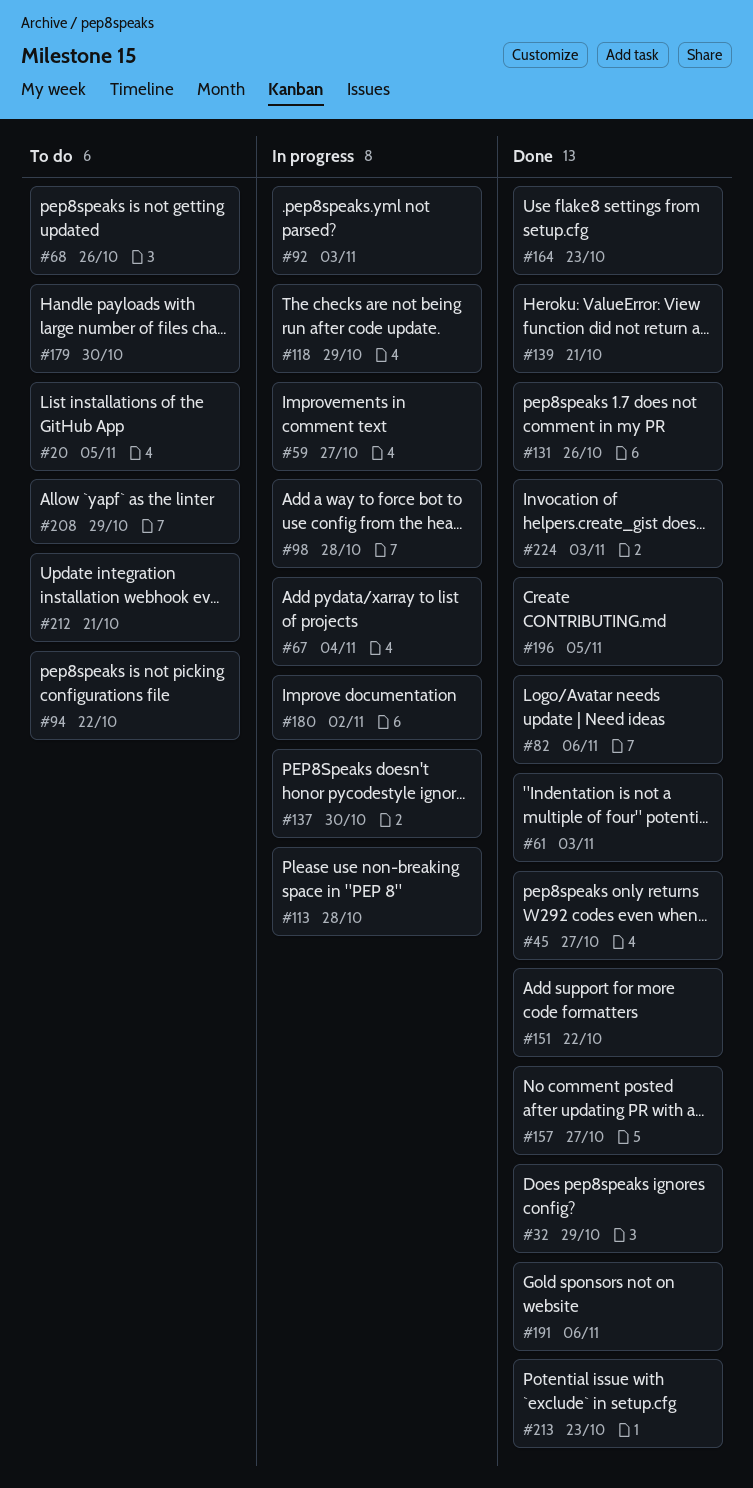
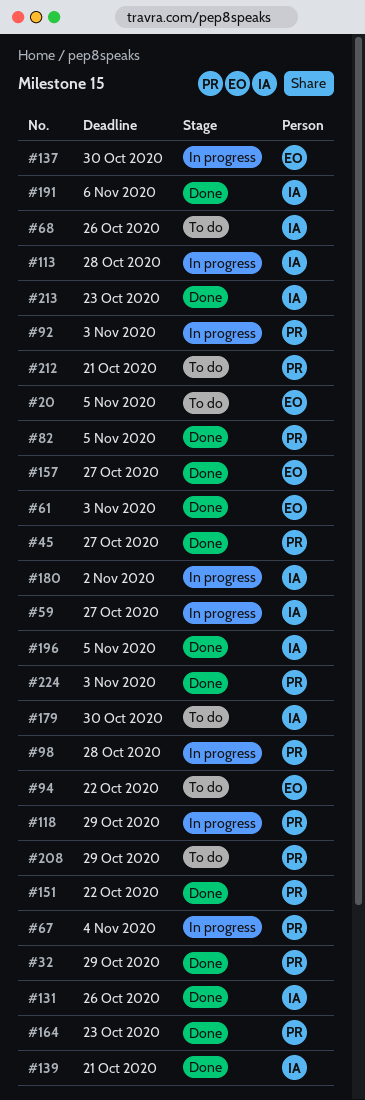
#82, due: Nov 6 -> Nov 5

